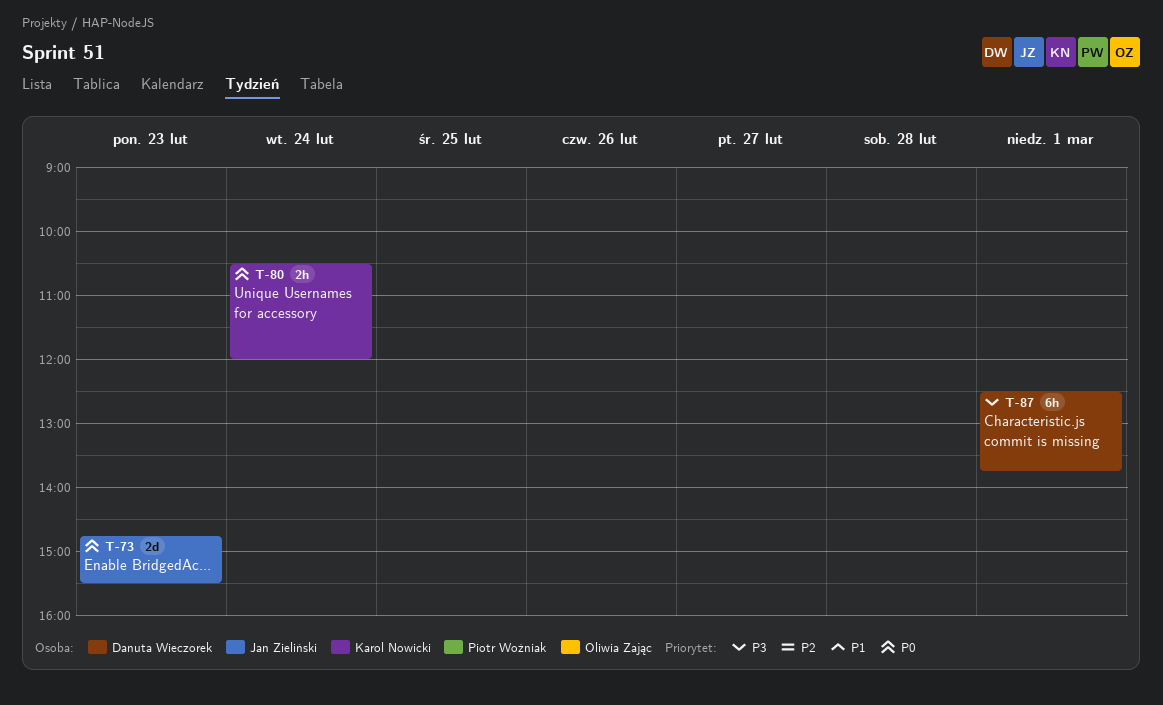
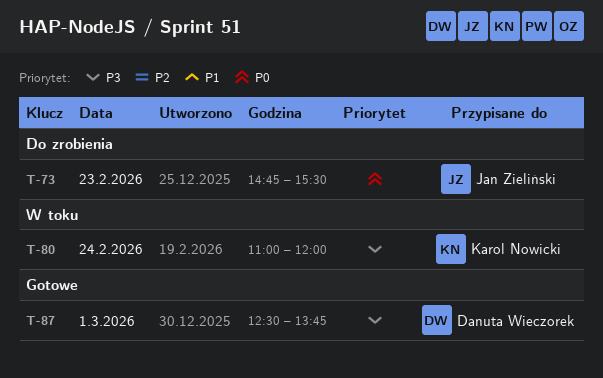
T-80, priority: P0 -> P3
T-80, begins: 10:30 -> 11:00

